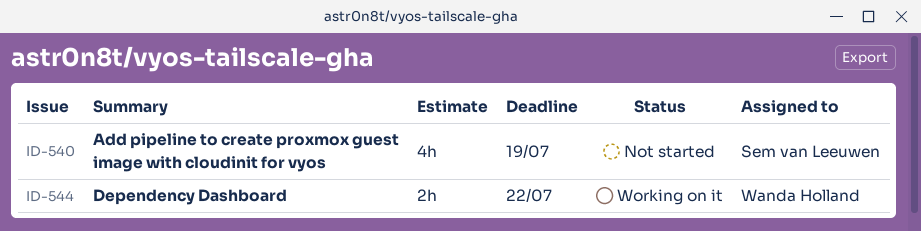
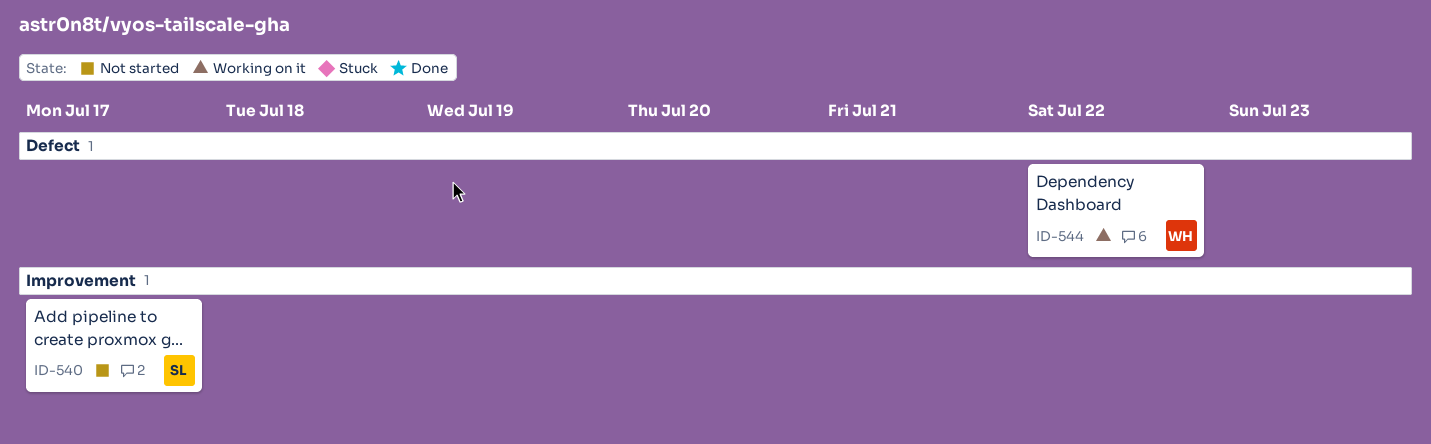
ID-540, due: Jul 19 -> Jul 17

